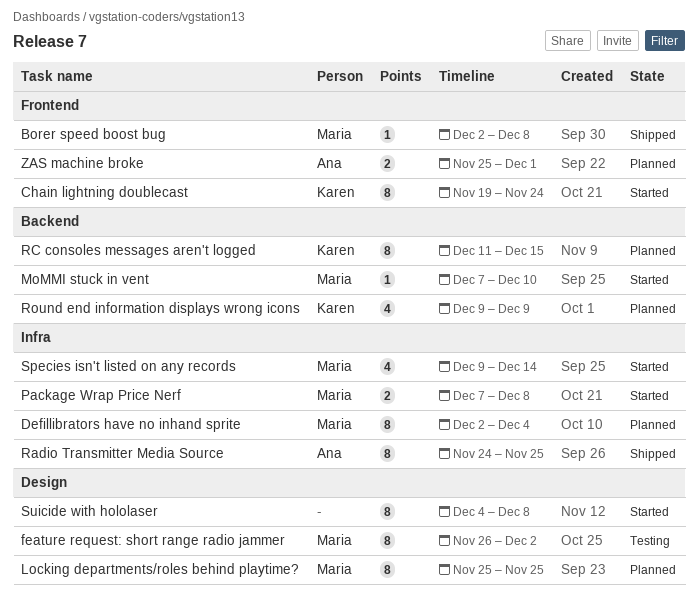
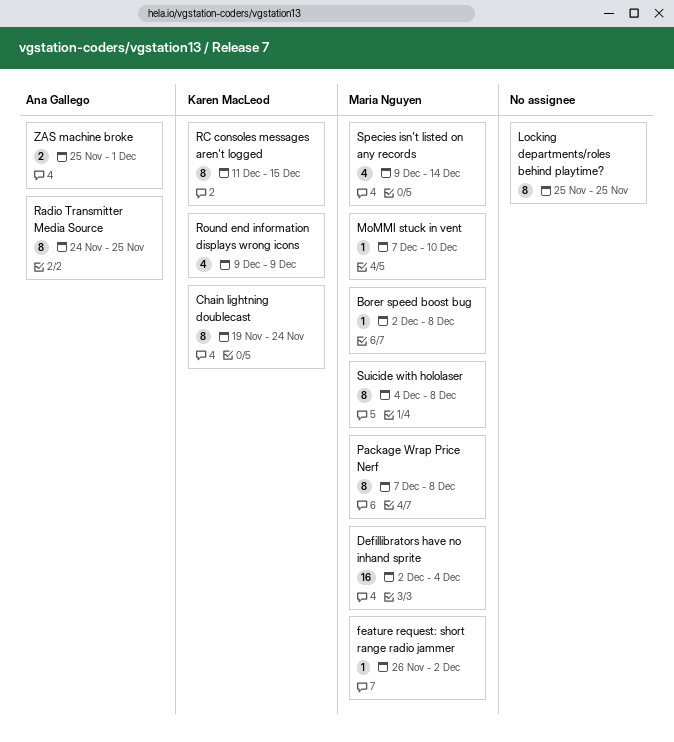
Defillibrators have no inhand sprite, estimate: 8 -> 16
feature request: short range radio jammer, estimate: 8 -> 1
Locking departments/roles behind playtime?, owner: Maria Nguyen -> none
Package Wrap Price Nerf, estimate: 2 -> 8
Suicide with hololaser, owner: none -> Maria Nguyen

